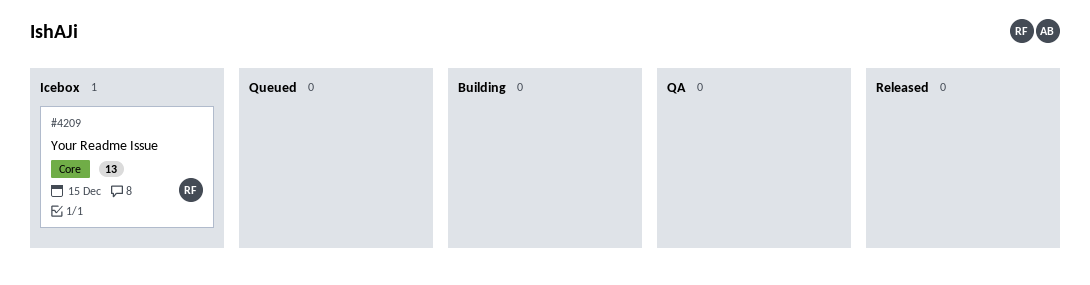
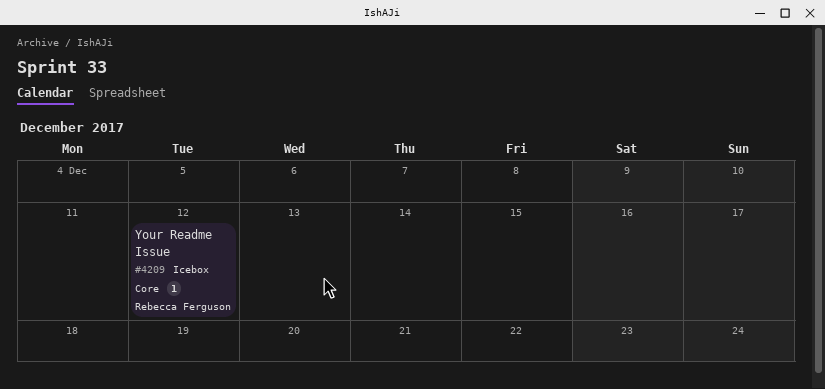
#4209, estimate: 13 -> 1
#4209, due: Dec 15 -> Dec 12

